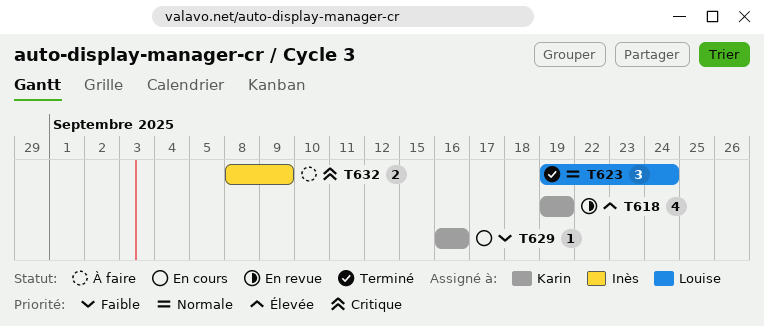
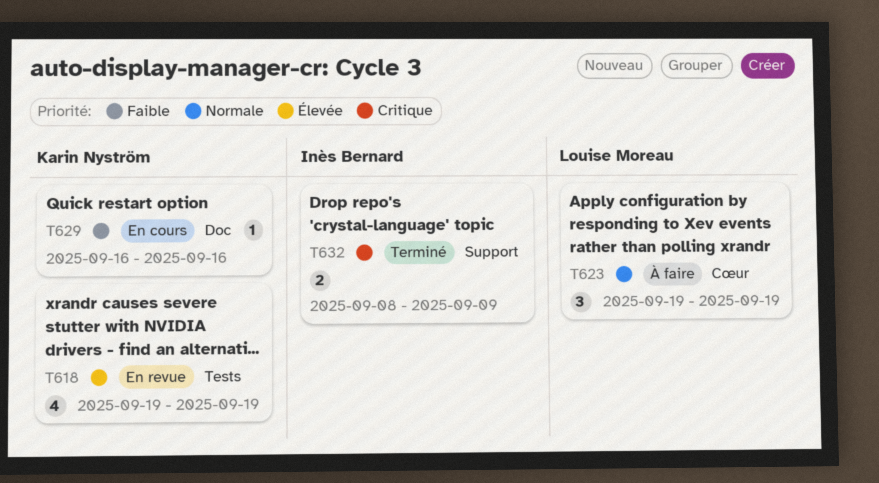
T623, status: Terminé -> À faire
T623, due: Sep 24 -> Sep 19
T632, status: À faire -> Terminé

